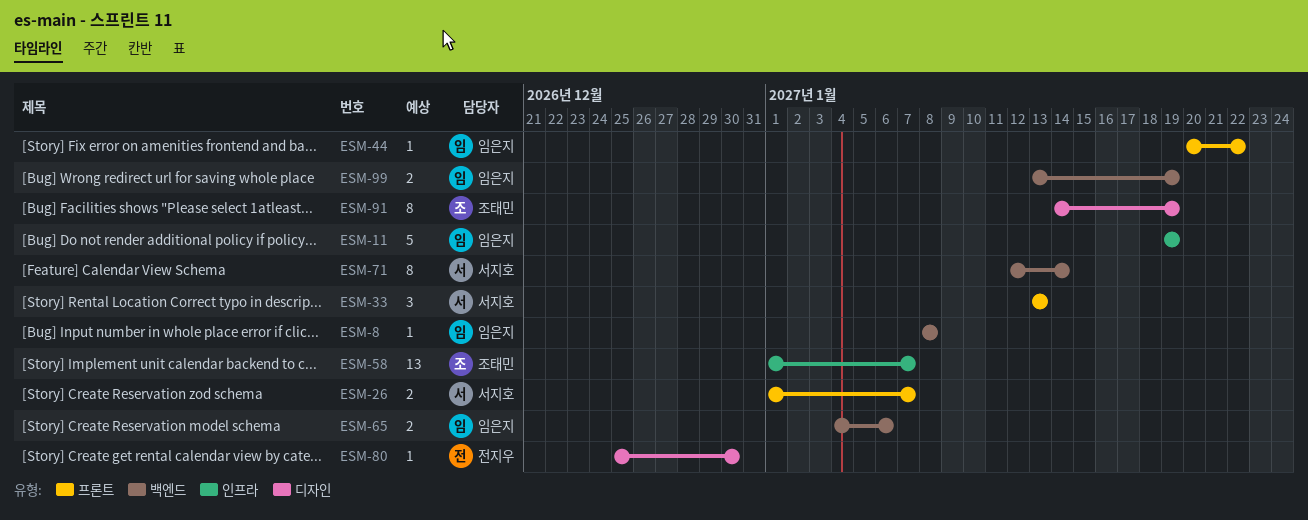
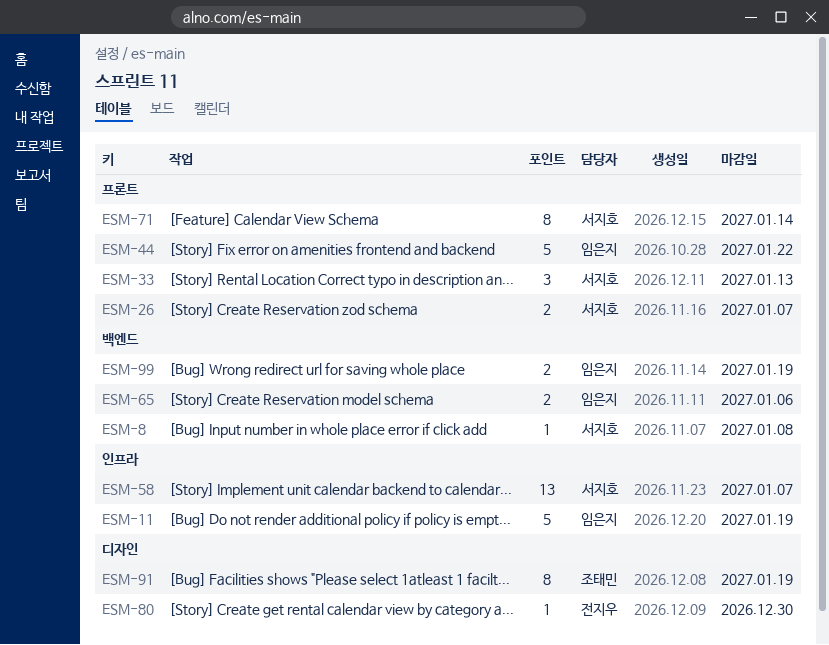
ESM-8, owner: 임은지 -> 서지호
ESM-44, estimate: 1 -> 5
ESM-58, owner: 조태민 -> 서지호
ESM-71, label: 백엔드 -> 프론트

